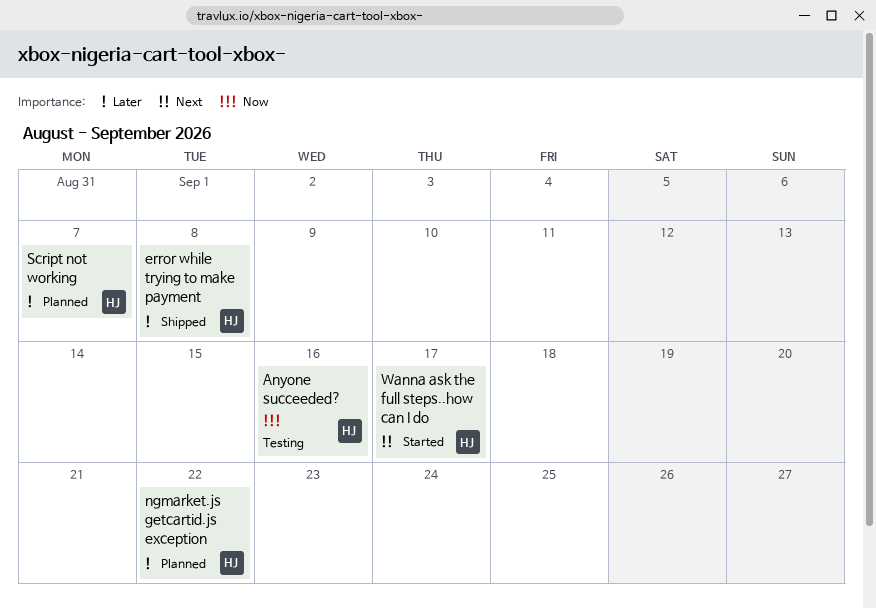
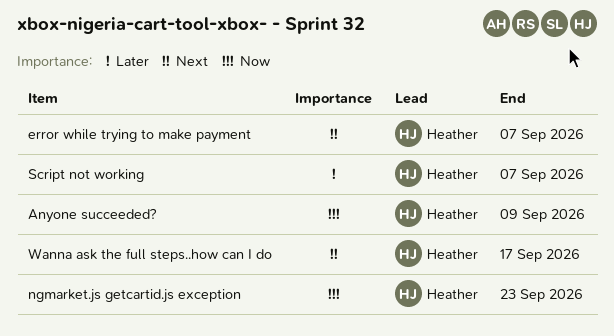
Anyone succeeded?, due: Sep 16 -> Sep 9
error while trying to make payment, priority: Later -> Next
error while trying to make payment, due: Sep 8 -> Sep 7
ngmarket.js getcartid.js exception, priority: Later -> Now
ngmarket.js getcartid.js exception, due: Sep 22 -> Sep 23

